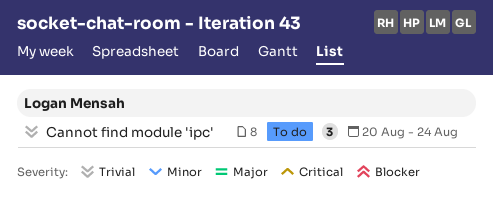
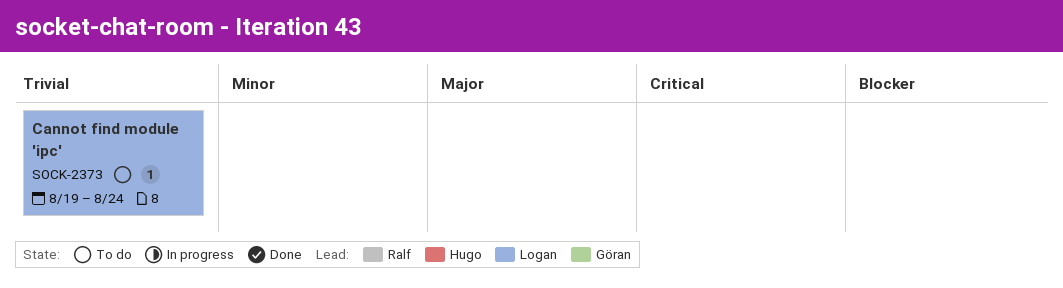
Cannot find module 'ipc', estimate: 3 -> 1
Cannot find module 'ipc', start: Aug 20 -> Aug 19

